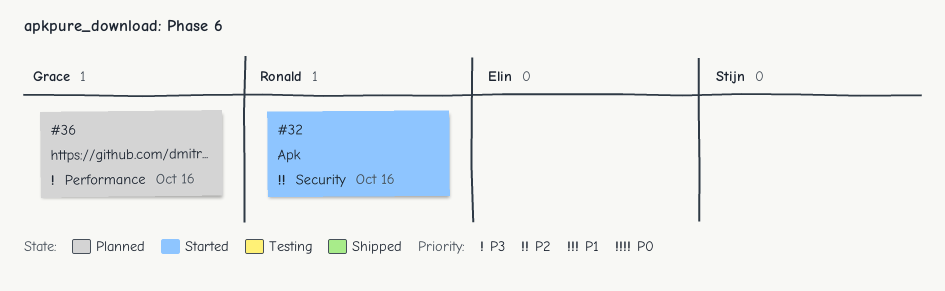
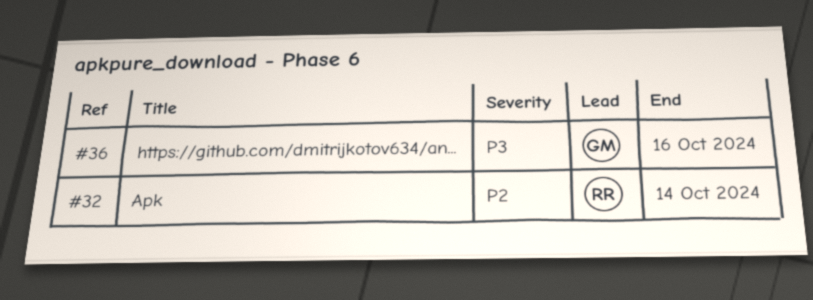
#32, due: Oct 16 -> Oct 14

